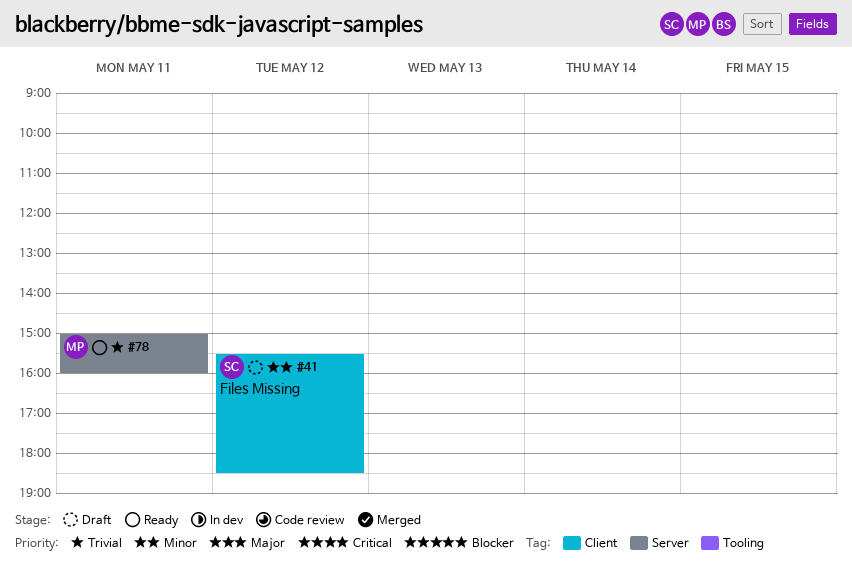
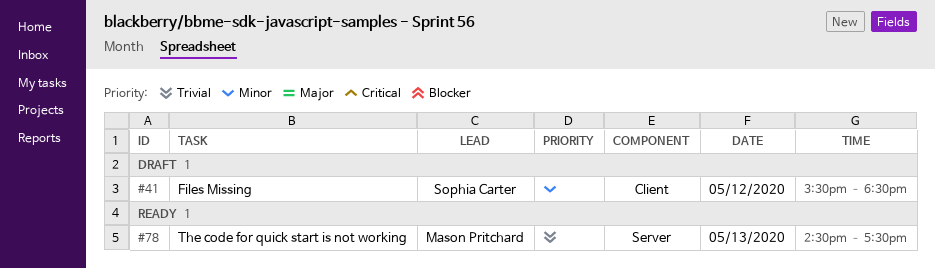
#78, day: May 11 -> May 13
#78, begins: 15:00 -> 14:30
#78, ends: 16:00 -> 17:30

